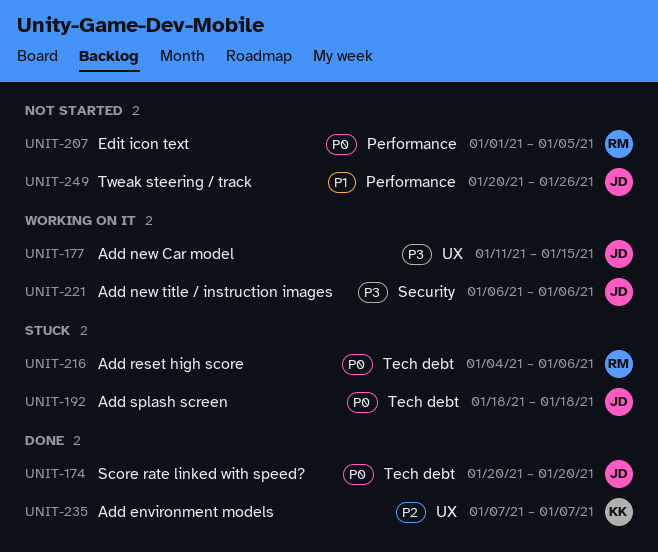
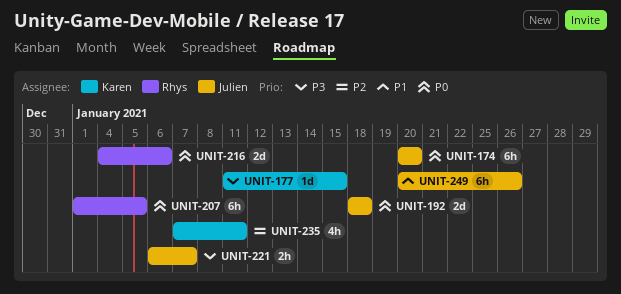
UNIT-177, owner: Julien -> Karen
UNIT-221, due: Jan 6 -> Jan 7
UNIT-235, due: Jan 7 -> Jan 11

